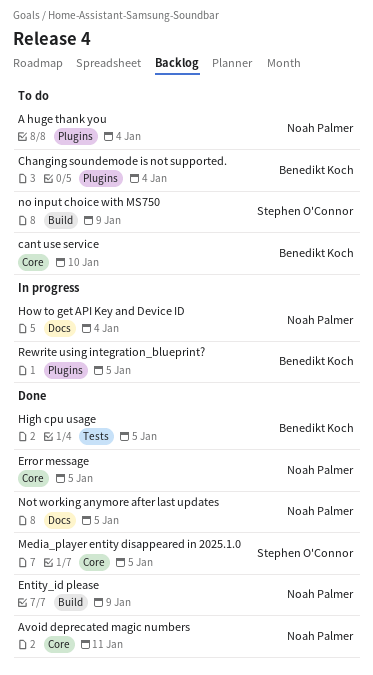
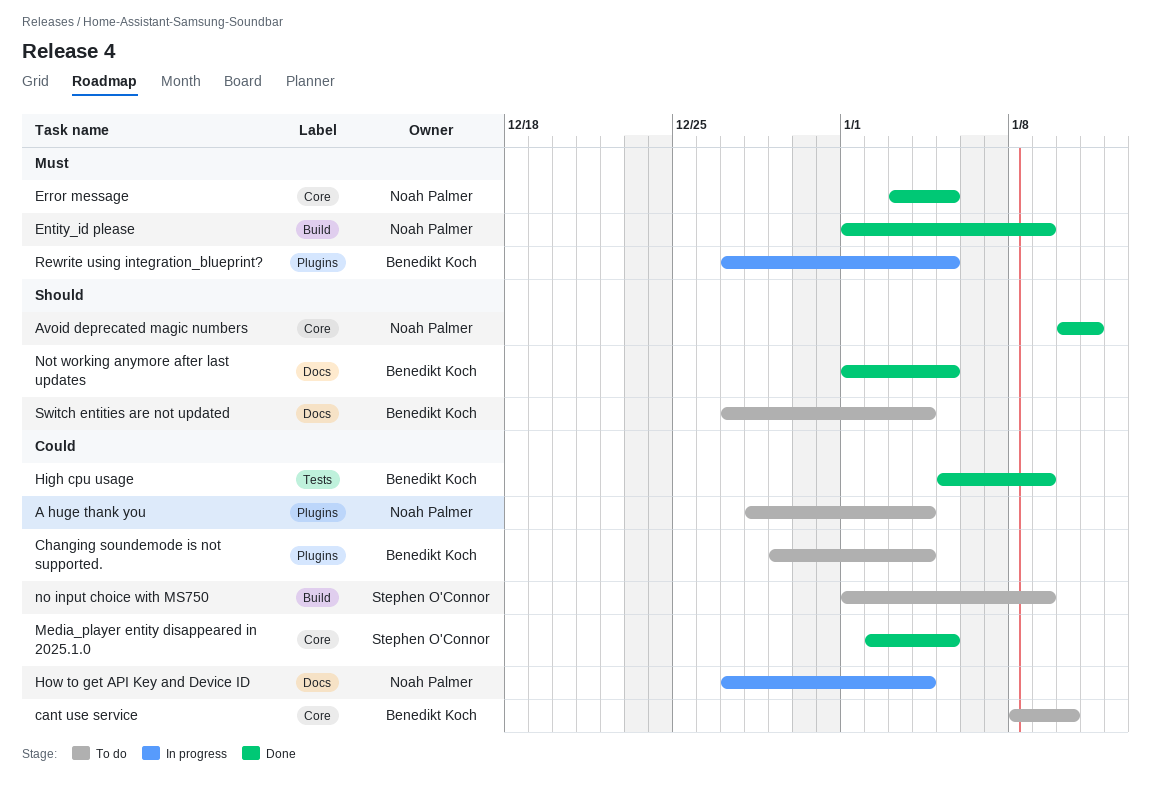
High cpu usage, due: Jan 5 -> Jan 9
Not working anymore after last updates, owner: Noah Palmer -> Benedikt Koch
Switch entities are not updated: none -> present

